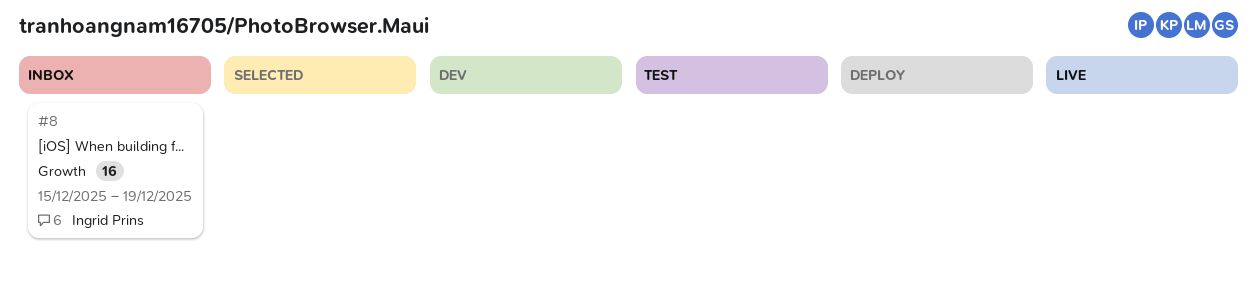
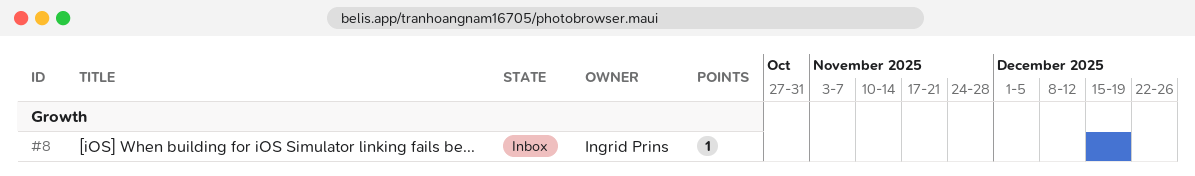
#8, estimate: 16 -> 1

